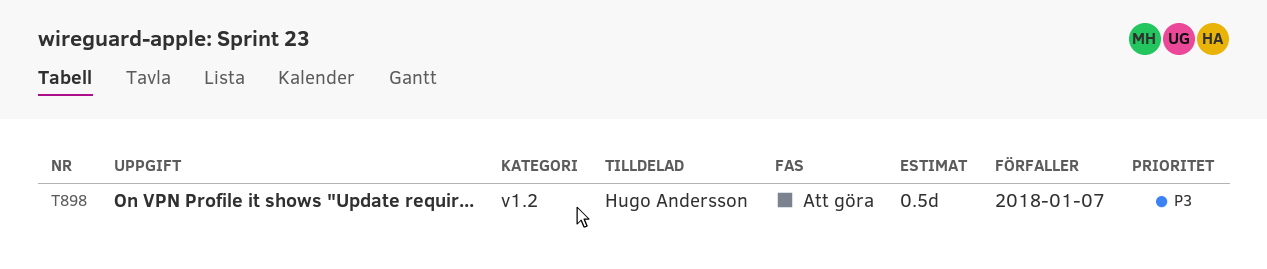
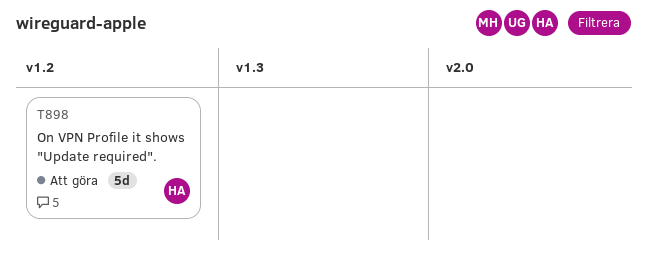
T898, estimate: 0.5d -> 5d

